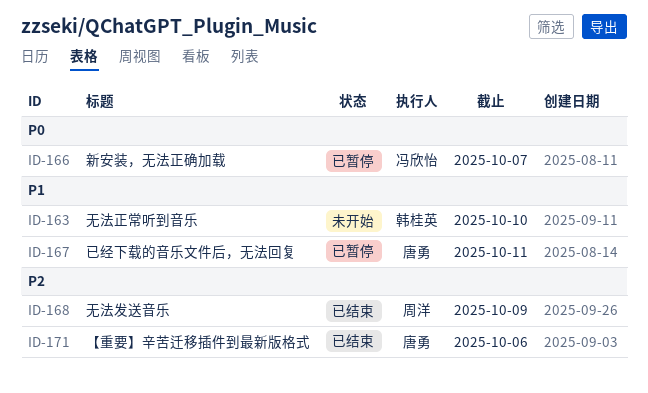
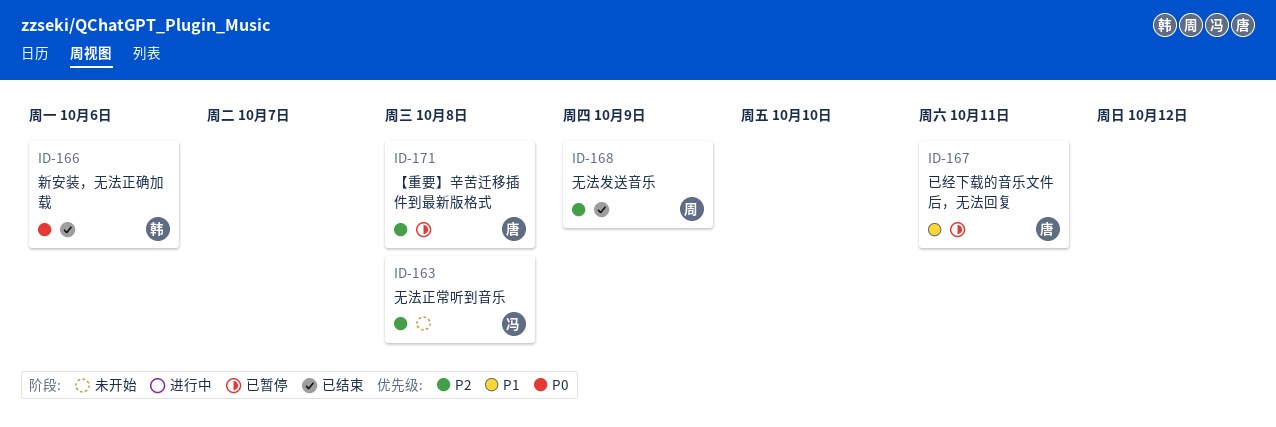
ID-163, owner: 韩桂英 -> 冯欣怡
ID-163, priority: P1 -> P2
ID-163, due: Oct 10 -> Oct 8
ID-166, status: 已暂停 -> 已结束
ID-166, owner: 冯欣怡 -> 韩桂英
ID-166, due: Oct 7 -> Oct 6
ID-171, status: 已结束 -> 已暂停
ID-171, due: Oct 6 -> Oct 8

